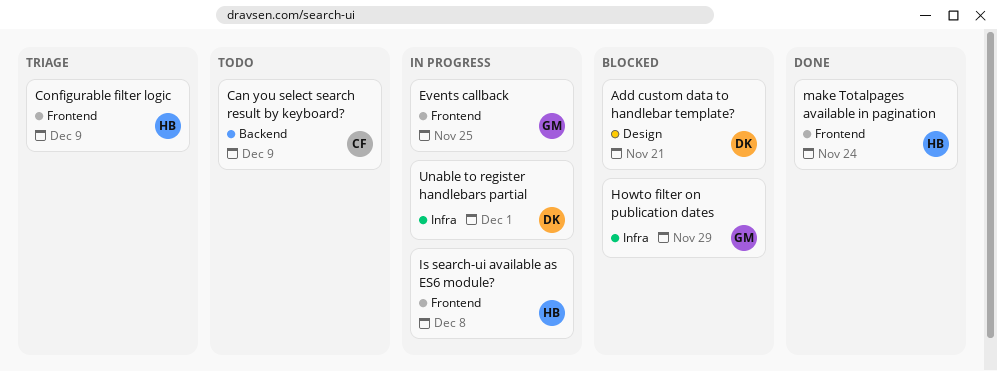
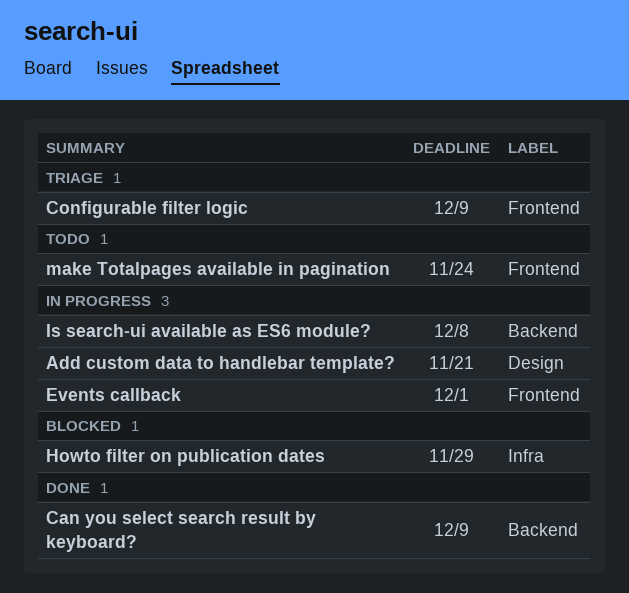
Add custom data to handlebar template?, status: Blocked -> In progress
Can you select search result by keyboard?, status: Todo -> Done
Events callback, due: Nov 25 -> Dec 1
Is search-ui available as ES6 module?, label: Frontend -> Backend
make Totalpages available in pagination, status: Done -> Todo
Unable to register handlebars partial: present -> none

